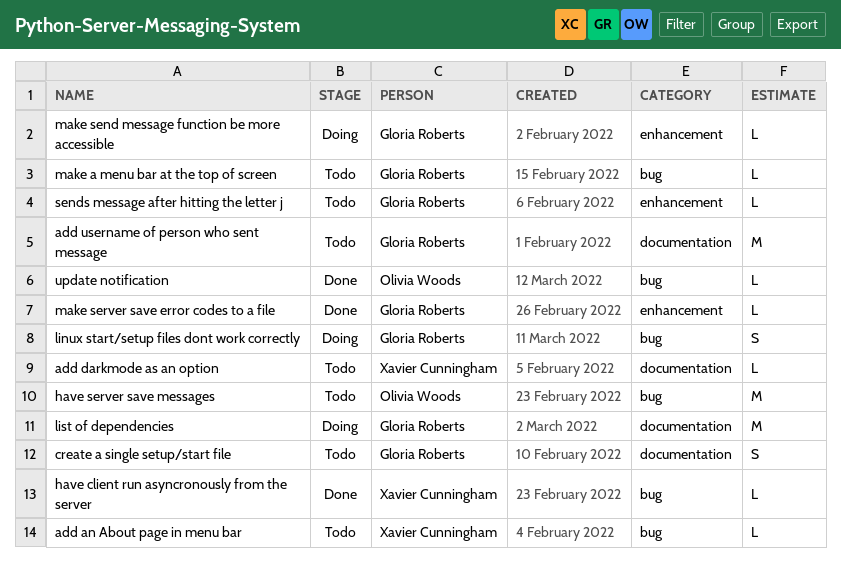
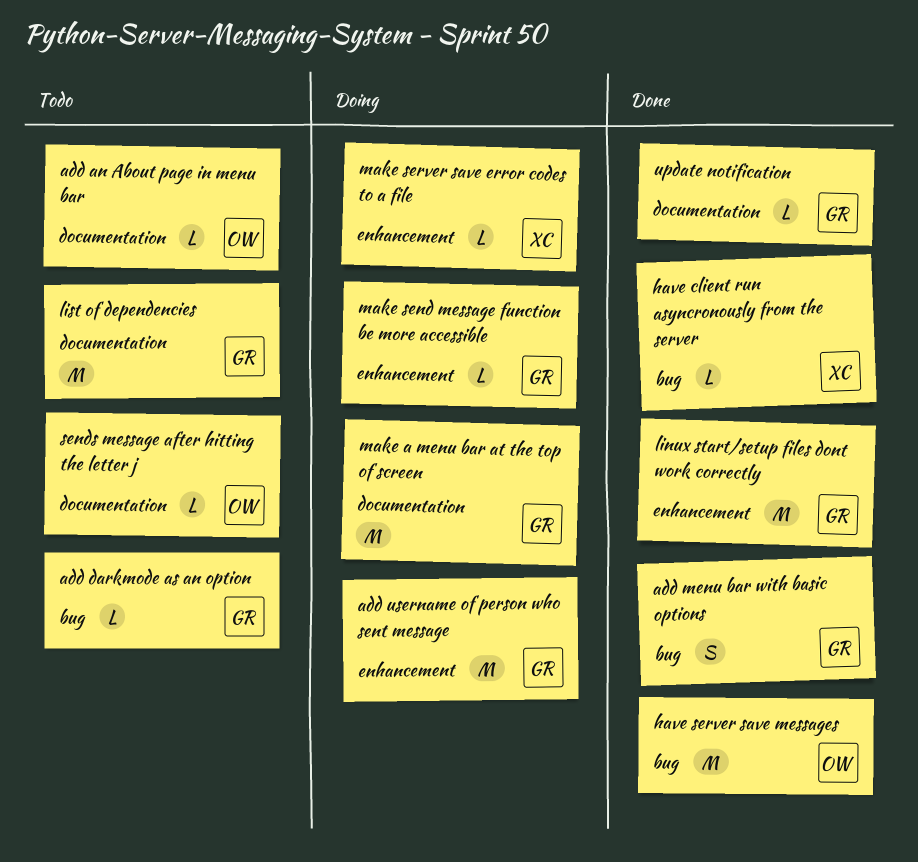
add an About page in menu bar, owner: Xavier Cunningham -> Olivia Woods
add an About page in menu bar, label: bug -> documentation
add darkmode as an option, owner: Xavier Cunningham -> Gloria Roberts
add darkmode as an option, label: documentation -> bug
add menu bar with basic options: none -> present
add username of person who sent message, status: Todo -> Doing
add username of person who sent message, label: documentation -> enhancement
create a single setup/start file: present -> none
have server save messages, status: Todo -> Done
linux start/setup files dont work correctly, status: Doing -> Done
linux start/setup files dont work correctly, label: bug -> enhancement
linux start/setup files dont work correctly, estimate: S -> M
list of dependencies, status: Doing -> Todo
make a menu bar at the top of screen, status: Todo -> Doing
make a menu bar at the top of screen, label: bug -> documentation
make a menu bar at the top of screen, estimate: L -> M
make server save error codes to a file, status: Done -> Doing
make server save error codes to a file, owner: Gloria Roberts -> Xavier Cunningham
sends message after hitting the letter j, owner: Gloria Roberts -> Olivia Woods
sends message after hitting the letter j, label: enhancement -> documentation
update notification, owner: Olivia Woods -> Gloria Roberts
update notification, label: bug -> documentation

